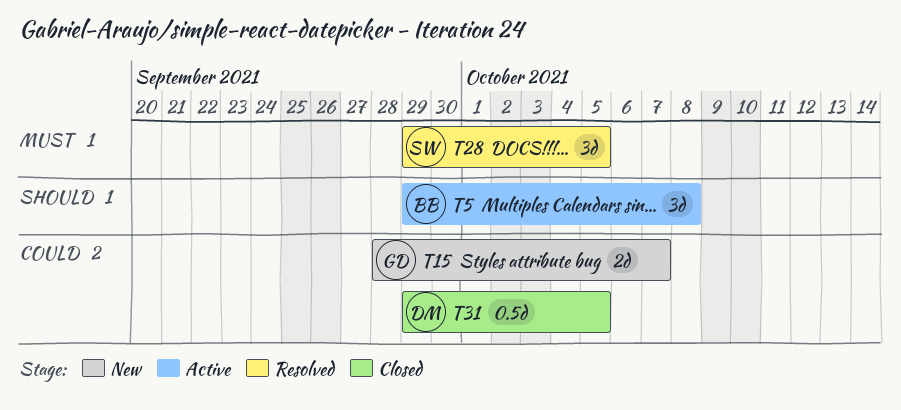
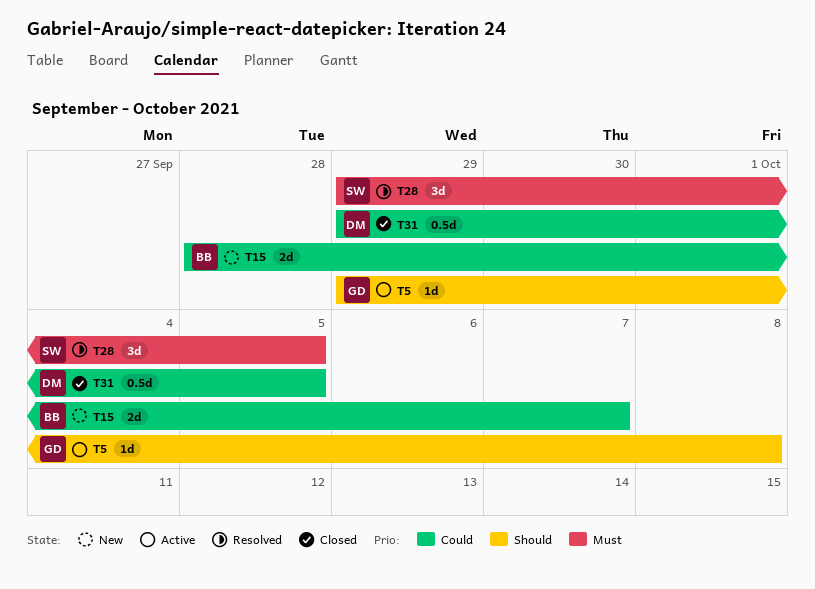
T5, owner: BB -> GD
T5, estimate: 3d -> 1d
T15, owner: GD -> BB

